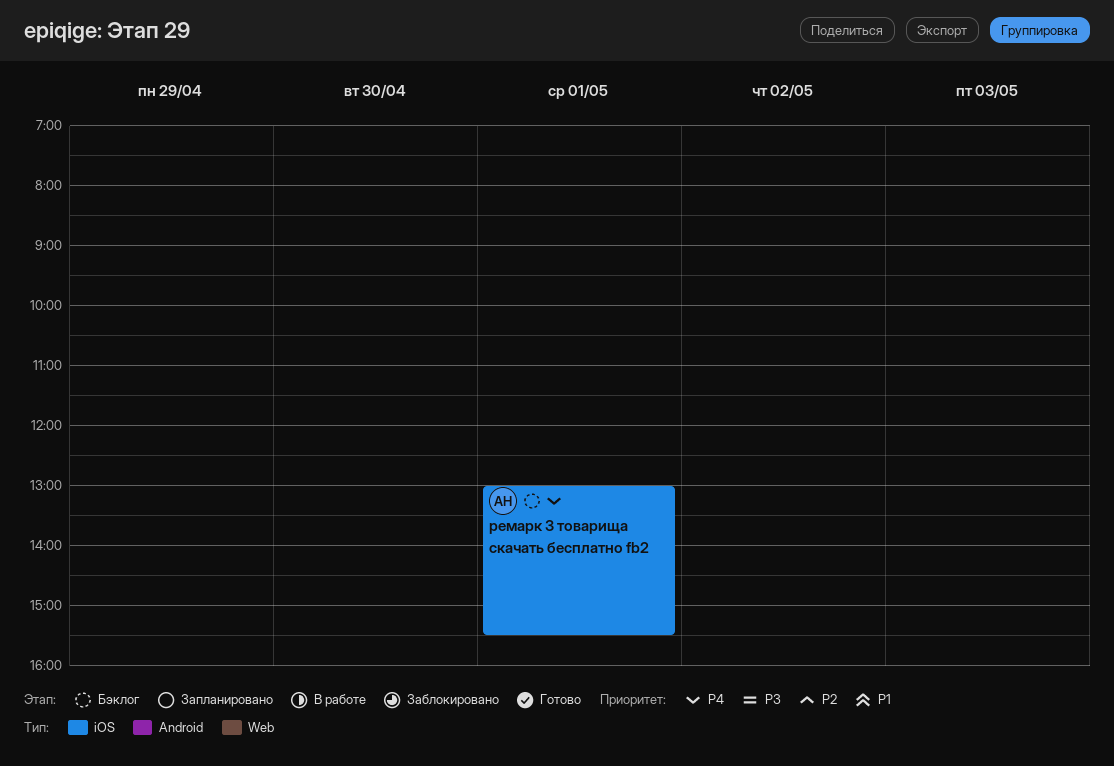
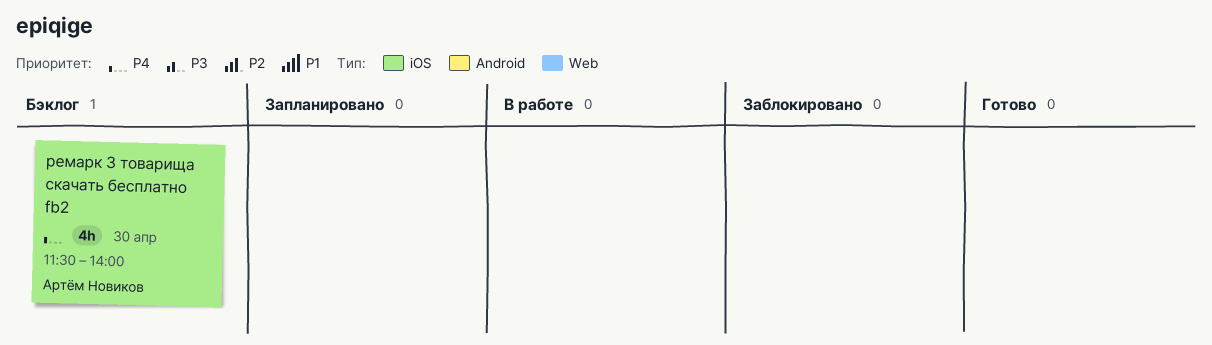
ремарк 3 товарища скачать бесплатно fb2, day: May 1 -> Apr 30
ремарк 3 товарища скачать бесплатно fb2, begins: 13:00 -> 11:30
ремарк 3 товарища скачать бесплатно fb2, ends: 15:30 -> 14:00

